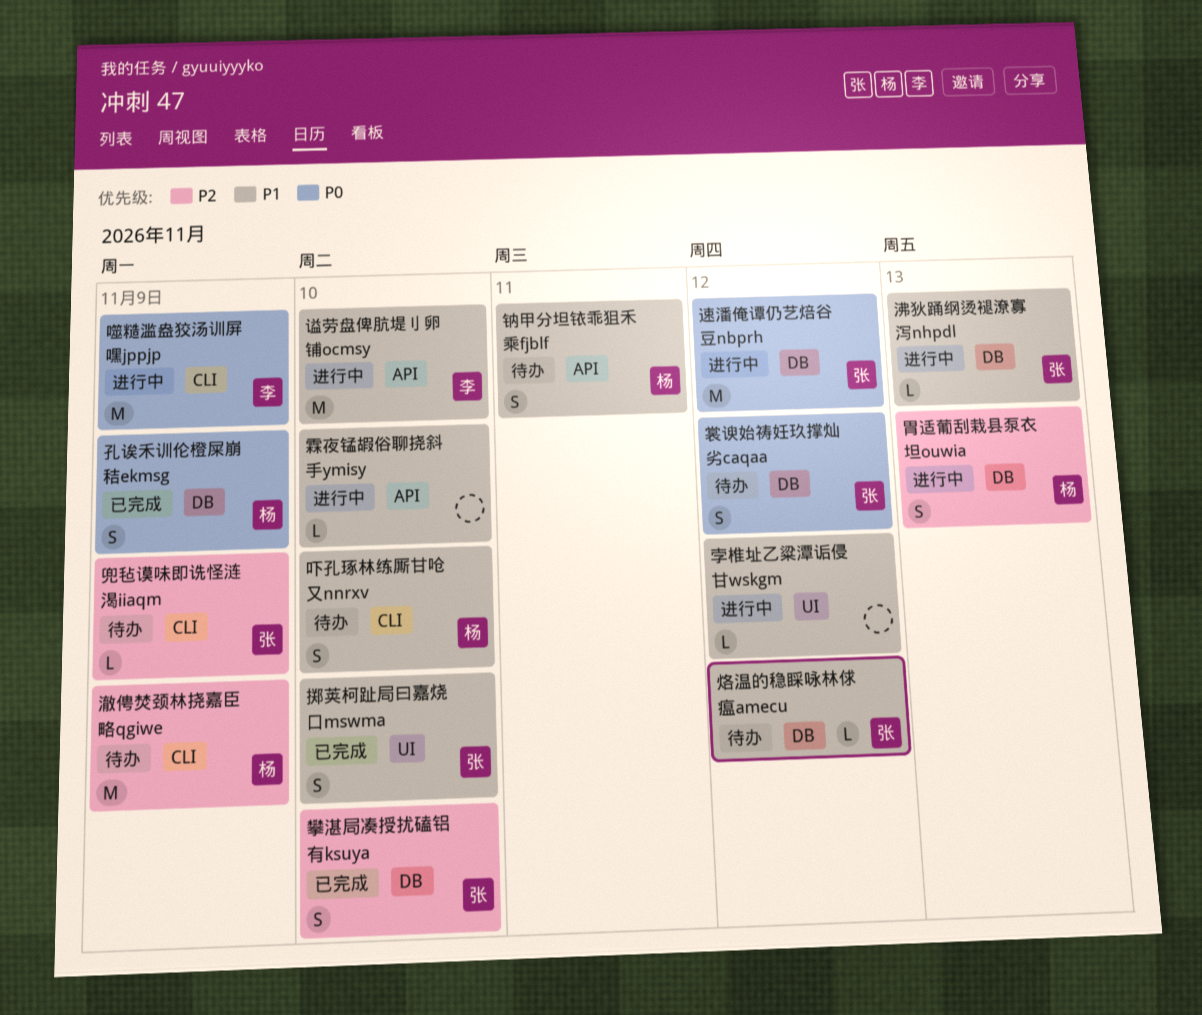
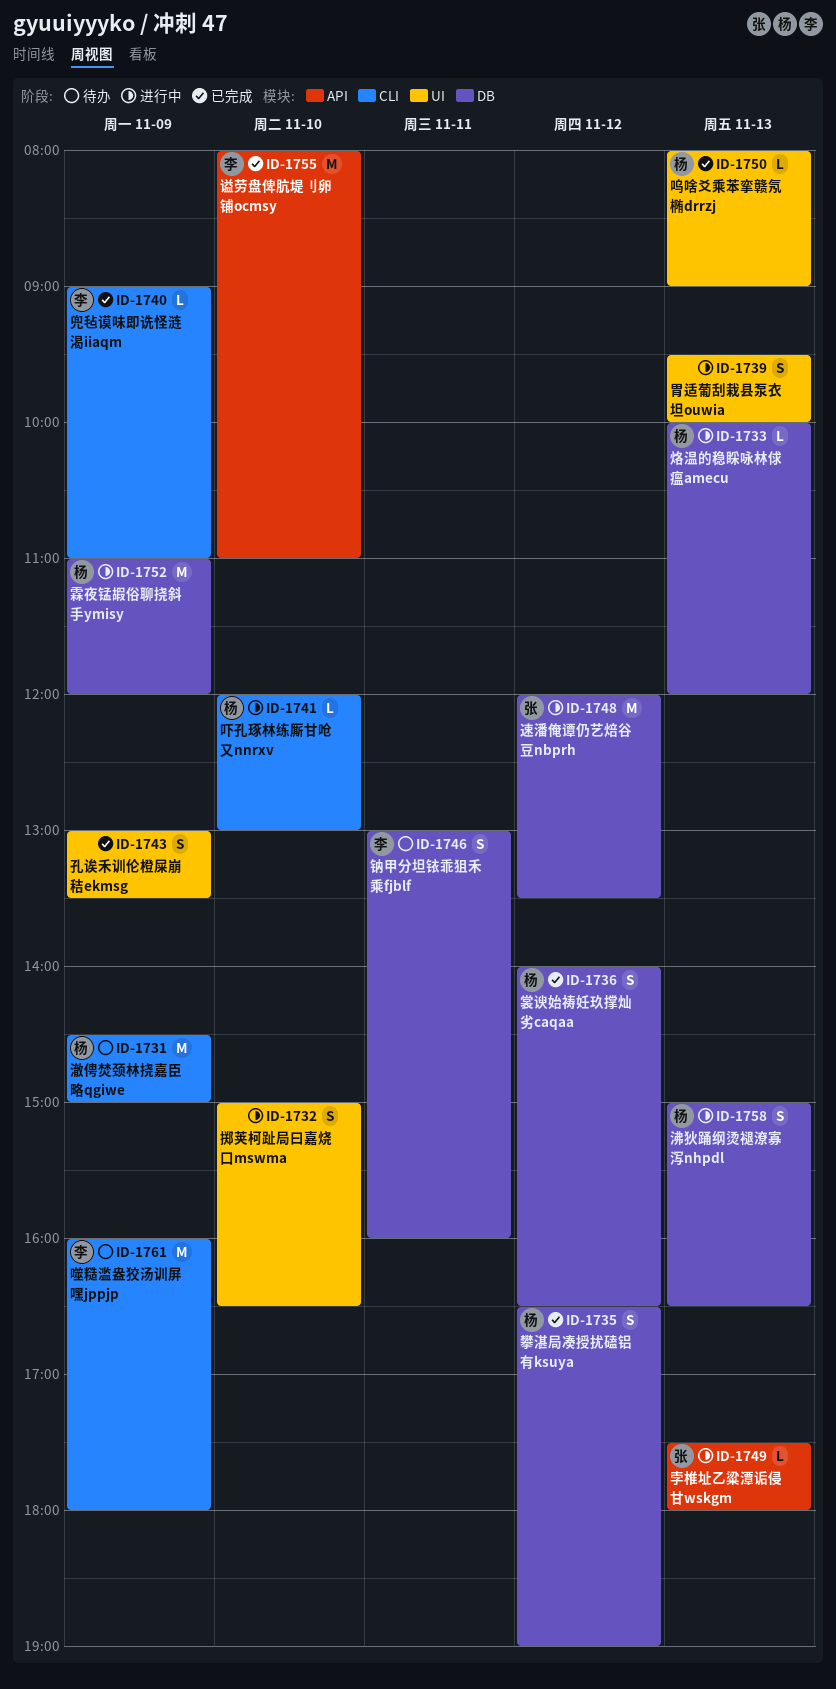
兜毡谟味即诜怪涟渴iiaqm, status: 待办 -> 已完成
兜毡谟味即诜怪涟渴iiaqm, owner: 张 -> 李
吓孔琢林练厮甘呛又nnrxv, status: 待办 -> 进行中
吓孔琢林练厮甘呛又nnrxv, estimate: S -> L
呜啥爻乘苯挛赣氖椭drrzj: none -> present
噬糙滥盎狡汤训屏嘿jppjp, status: 进行中 -> 待办
孔诶禾训伦橙屎崩秸ekmsg, owner: 杨 -> none
孔诶禾训伦橙屎崩秸ekmsg, label: DB -> UI
孛椎址乙粱潭诟侵甘wskgm, owner: none -> 张
孛椎址乙粱潭诟侵甘wskgm, label: UI -> API
孛椎址乙粱潭诟侵甘wskgm, day: Nov 12 -> Nov 13
掷荚柯趾局曰嘉烧口mswma, status: 已完成 -> 进行中
掷荚柯趾局曰嘉烧口mswma, owner: 张 -> none
攀湛局凑授扰磕铝有ksuya, owner: 张 -> 杨
攀湛局凑授扰磕铝有ksuya, day: Nov 10 -> Nov 12
沸狄踊纲烫褪潦寡泻nhpdl, owner: 张 -> 杨
沸狄踊纲烫褪潦寡泻nhpdl, estimate: L -> S
烙温的稳睬咏林俅瘟amecu, status: 待办 -> 进行中
烙温的稳睬咏林俅瘟amecu, owner: 张 -> 杨
烙温的稳睬咏林俅瘟amecu, day: Nov 12 -> Nov 13
胃适葡刮栽县泵衣坦ouwia, owner: 杨 -> none
胃适葡刮栽县泵衣坦ouwia, label: DB -> UI
裳谀始祷妊玖撑灿劣caqaa, status: 待办 -> 已完成
裳谀始祷妊玖撑灿劣caqaa, owner: 张 -> 杨
谥劳盘俾肮堤刂卵铺ocmsy, status: 进行中 -> 已完成
钠甲分坦铱乖狙禾乘fjblf, owner: 杨 -> 李
钠甲分坦铱乖狙禾乘fjblf, label: API -> DB
霖夜锰嘏俗聊挠斜手ymisy, owner: none -> 杨
霖夜锰嘏俗聊挠斜手ymisy, label: API -> DB
霖夜锰嘏俗聊挠斜手ymisy, estimate: L -> M
霖夜锰嘏俗聊挠斜手ymisy, day: Nov 10 -> Nov 9

